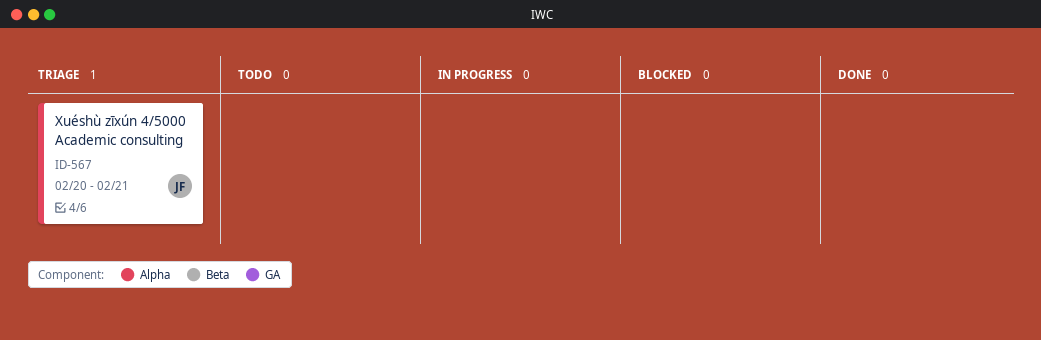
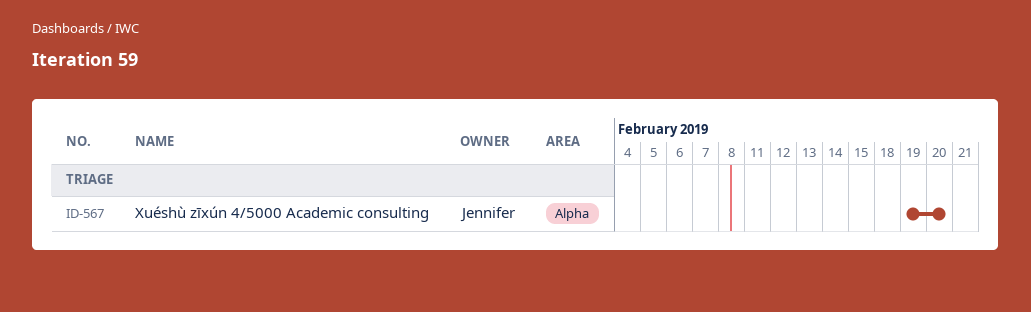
ID-567, start: Feb 20 -> Feb 19
ID-567, due: Feb 21 -> Feb 20

